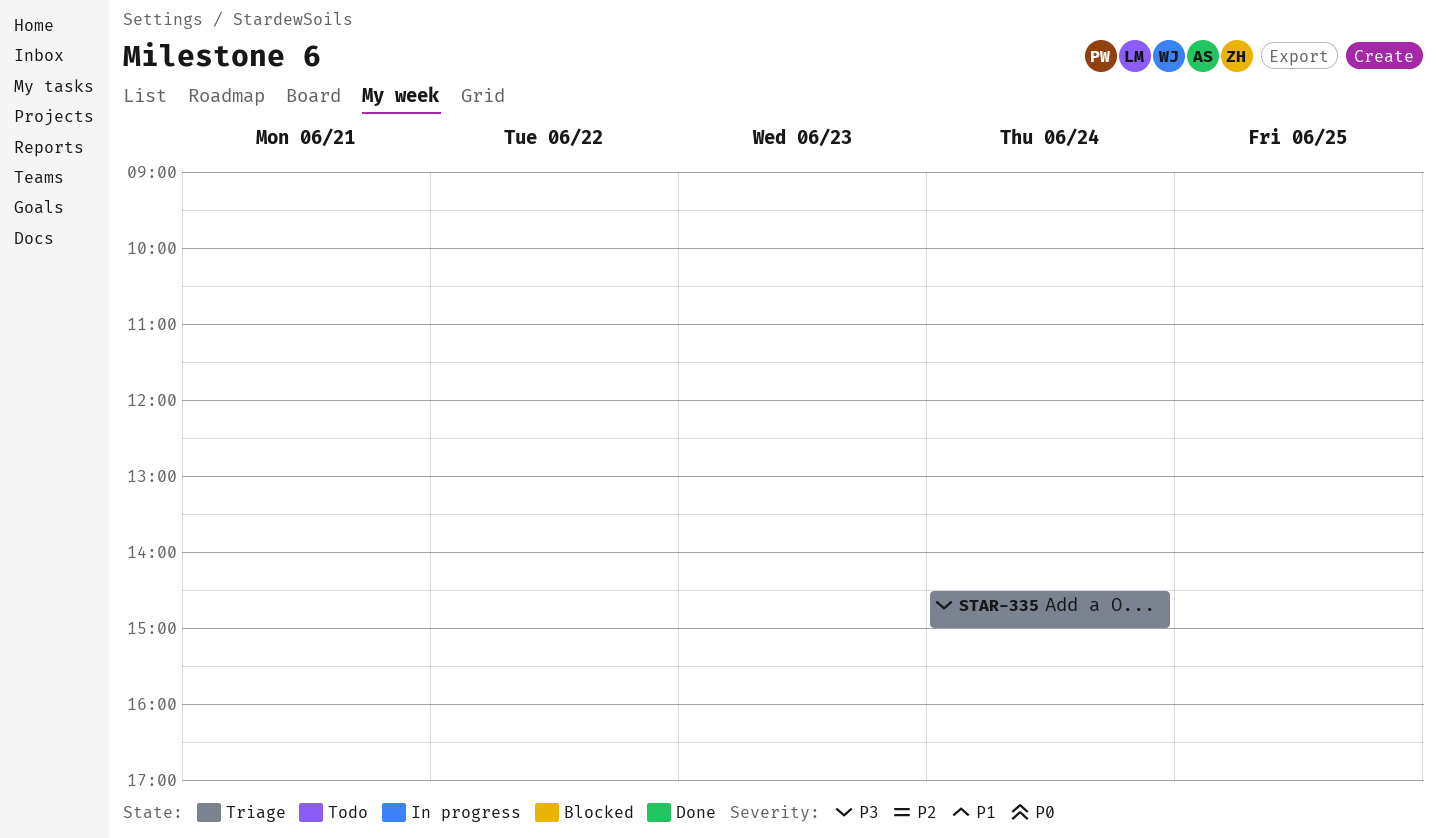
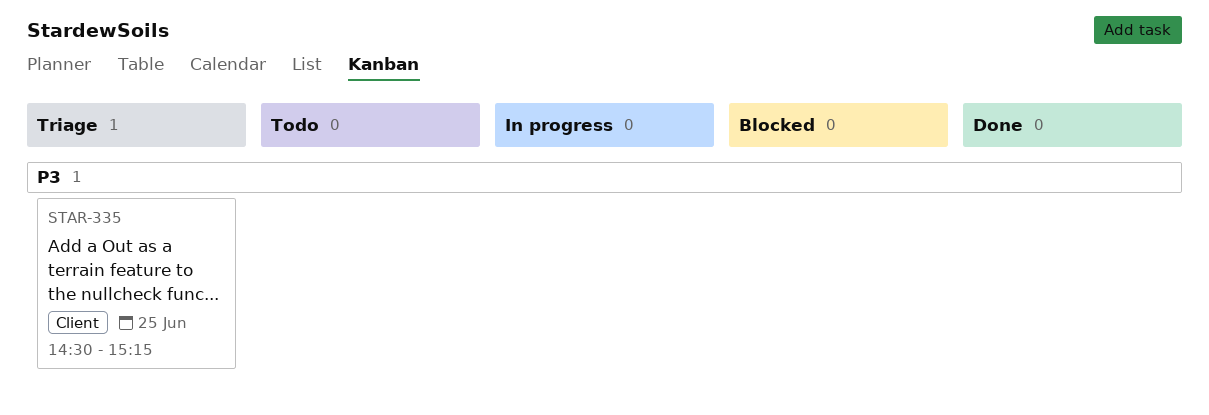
STAR-335, day: Jun 24 -> Jun 25
STAR-335, ends: 15:00 -> 15:15

